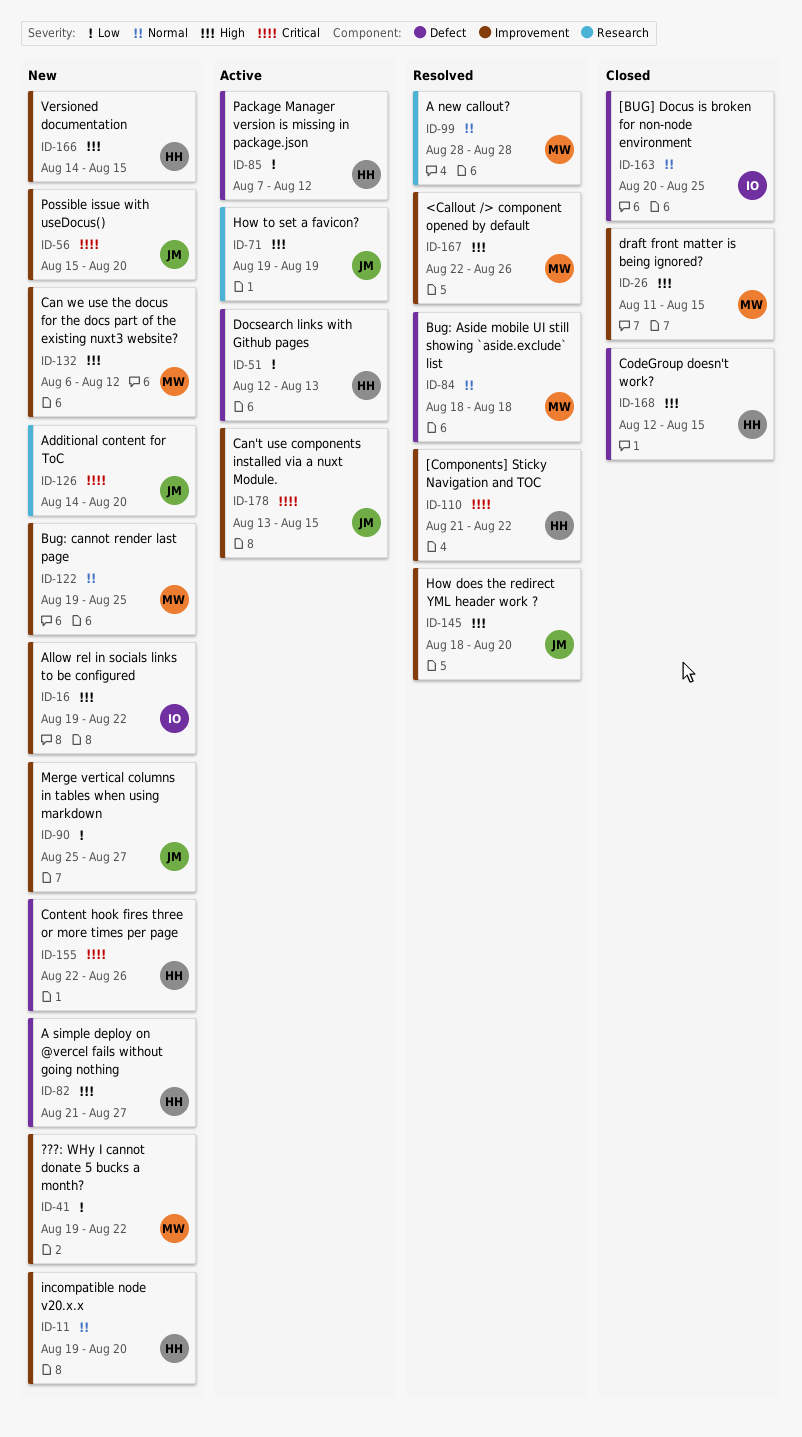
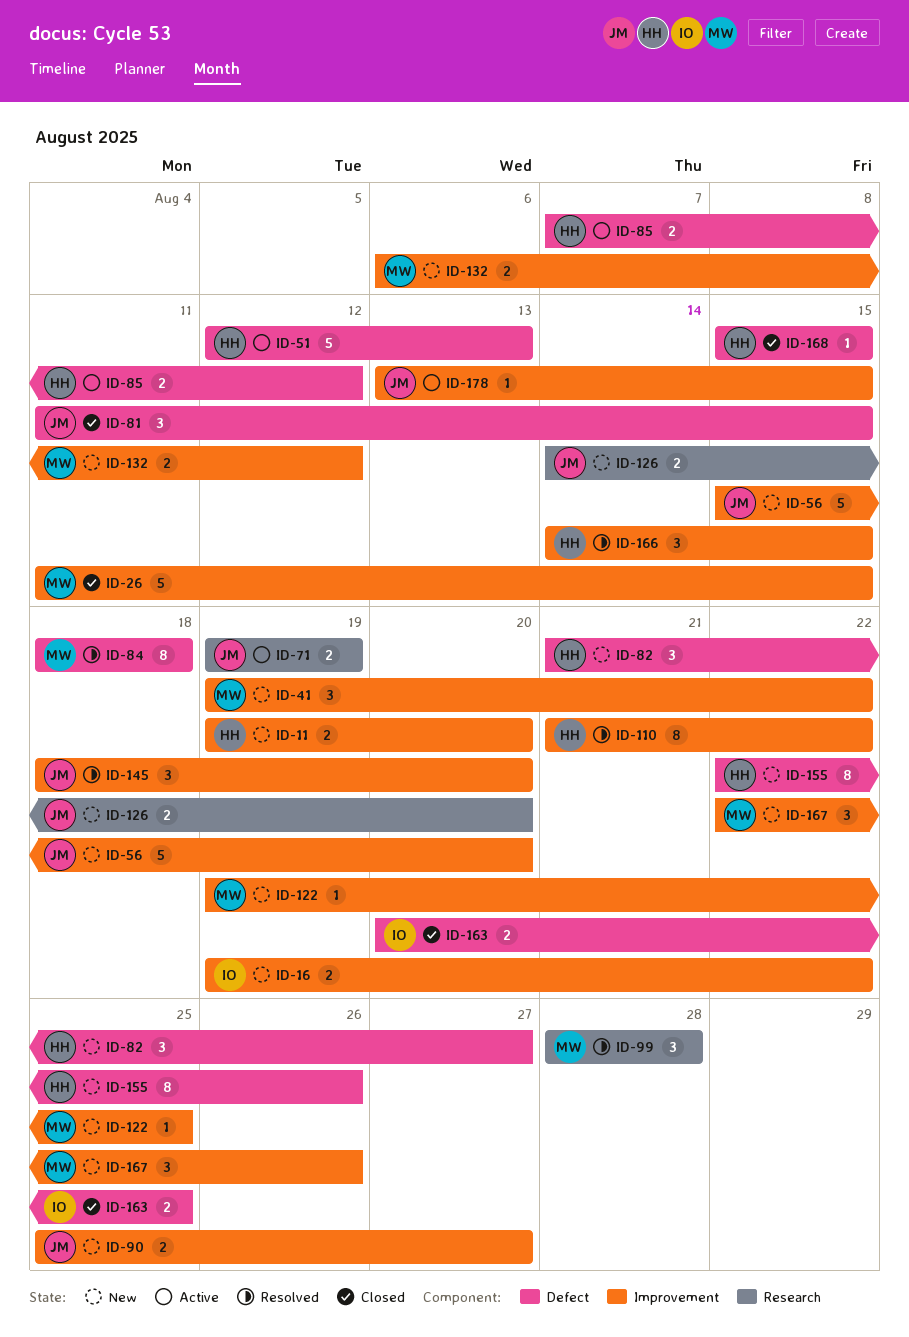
ID-81: none -> present
ID-166, status: New -> Resolved
ID-167, status: Resolved -> New
ID-168, start: Aug 12 -> Aug 15

